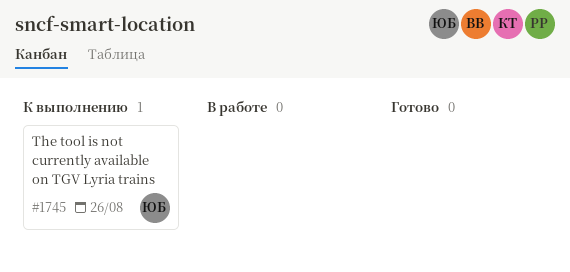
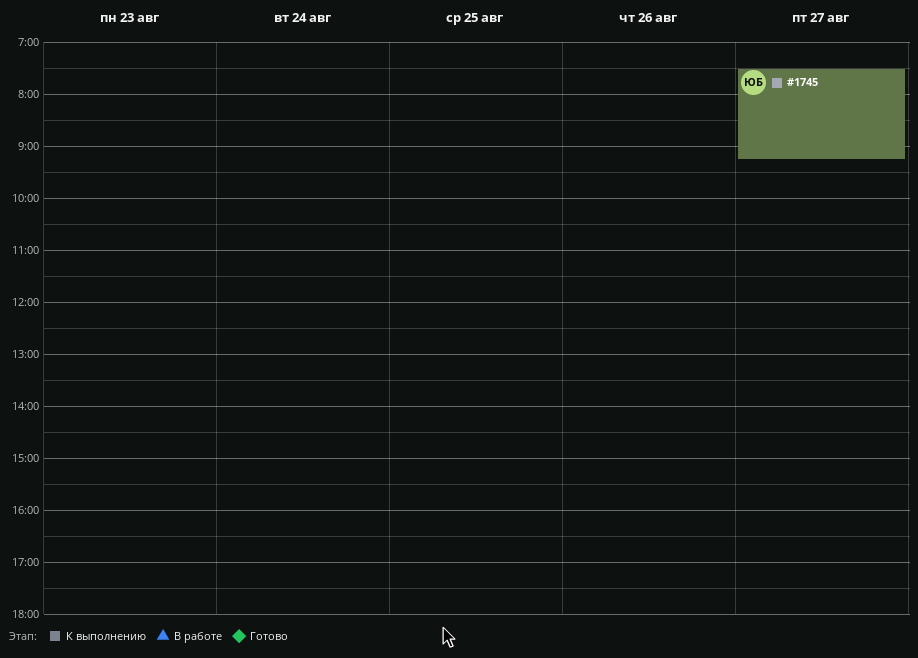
#1745, day: Aug 26 -> Aug 27

